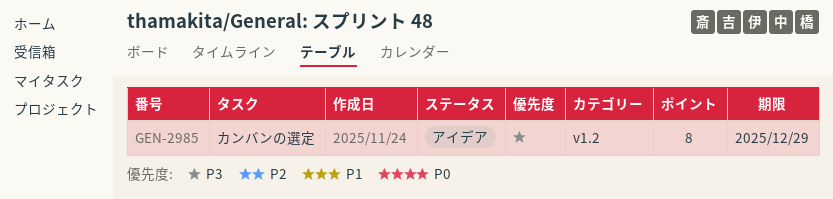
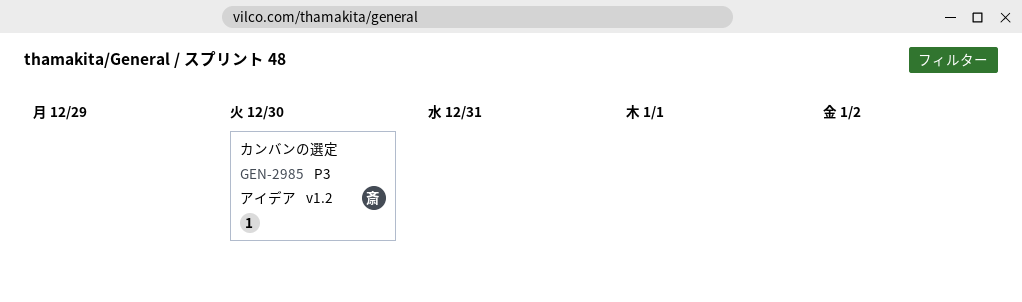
GEN-2985, estimate: 8 -> 1
GEN-2985, due: Dec 29 -> Dec 30

